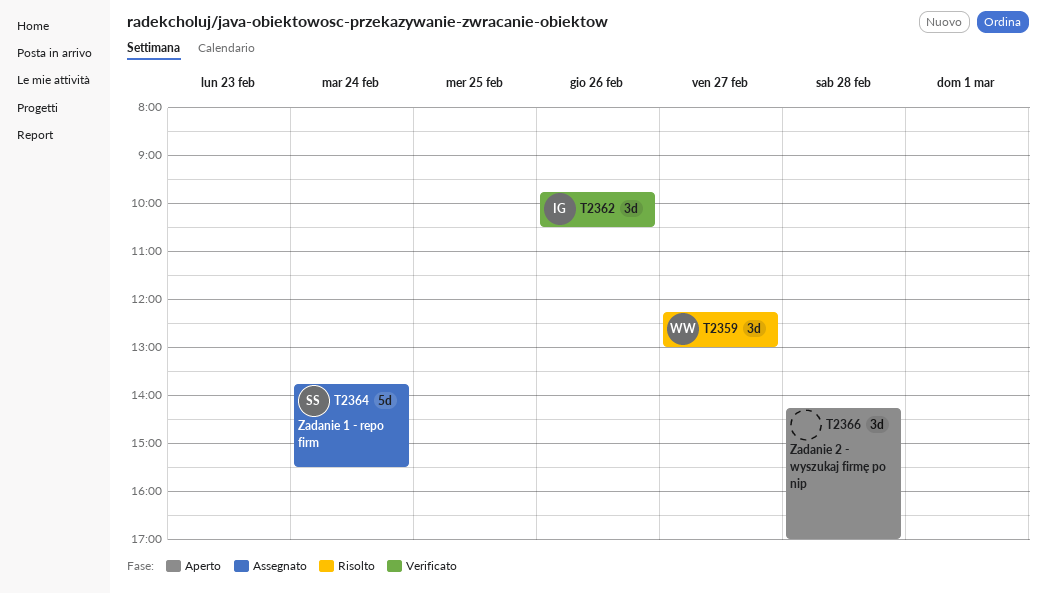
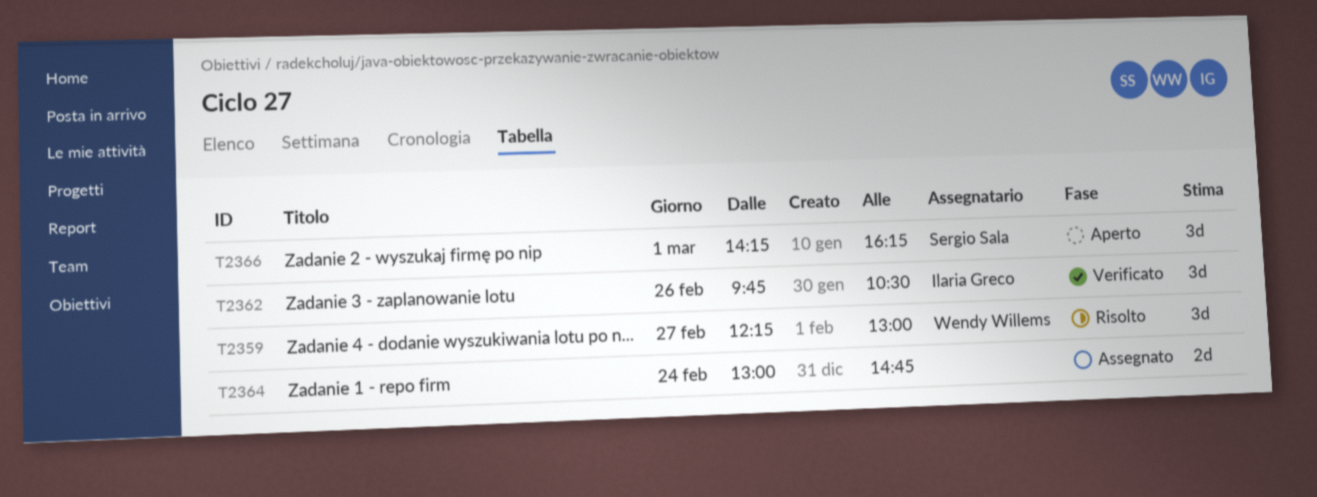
T2364, owner: Sergio Sala -> none
T2364, estimate: 5d -> 2d
T2364, begins: 13:45 -> 13:00
T2364, ends: 15:30 -> 14:45
T2366, owner: none -> Sergio Sala
T2366, day: Feb 28 -> Mar 1
T2366, ends: 17:00 -> 16:15

